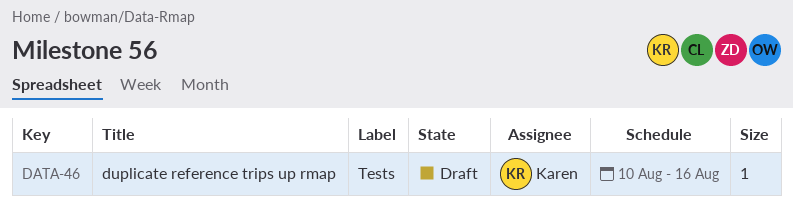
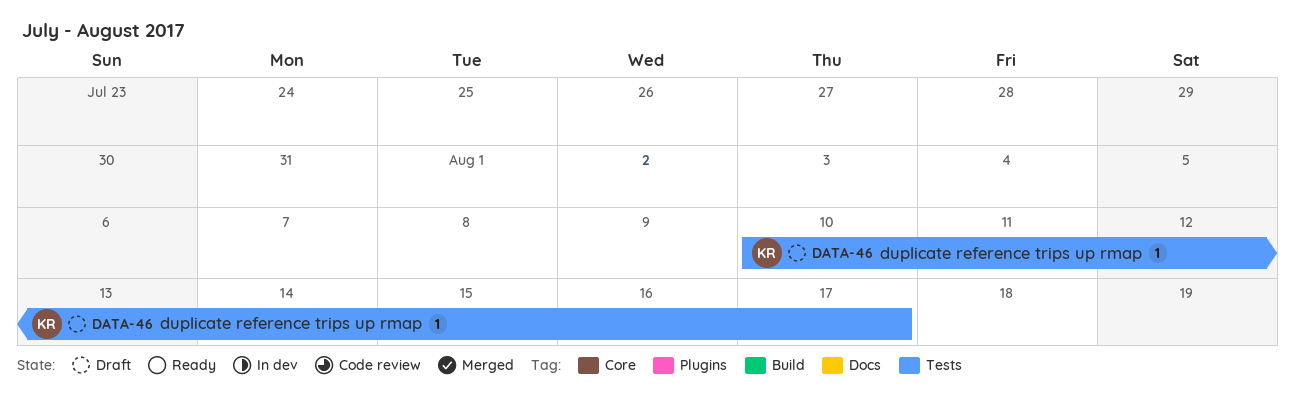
DATA-46, due: Aug 16 -> Aug 17

